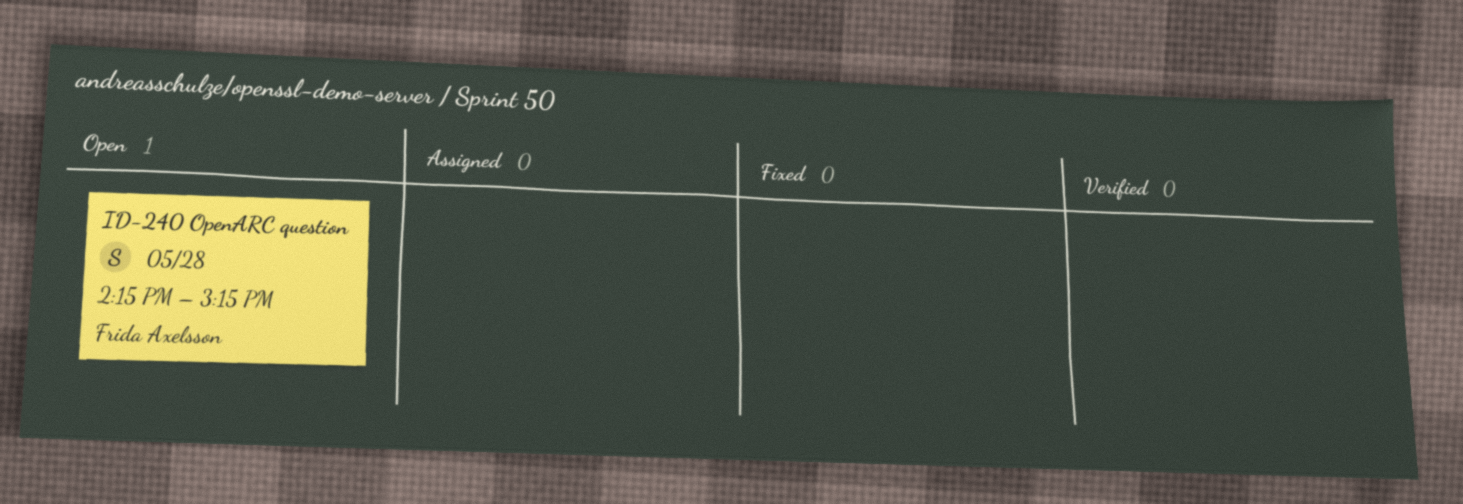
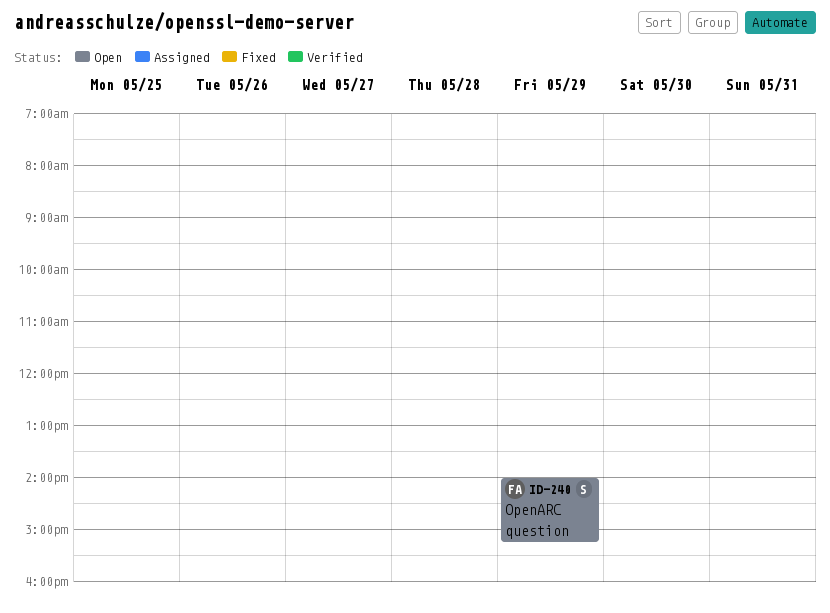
ID-240, day: May 28 -> May 29
ID-240, begins: 14:15 -> 14:00

